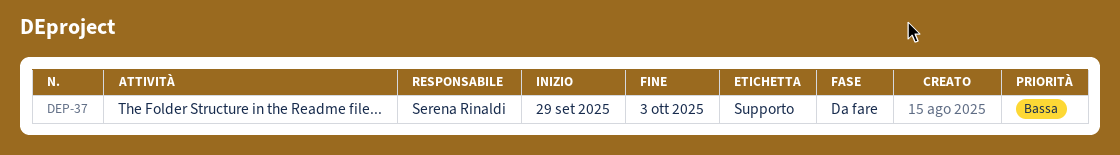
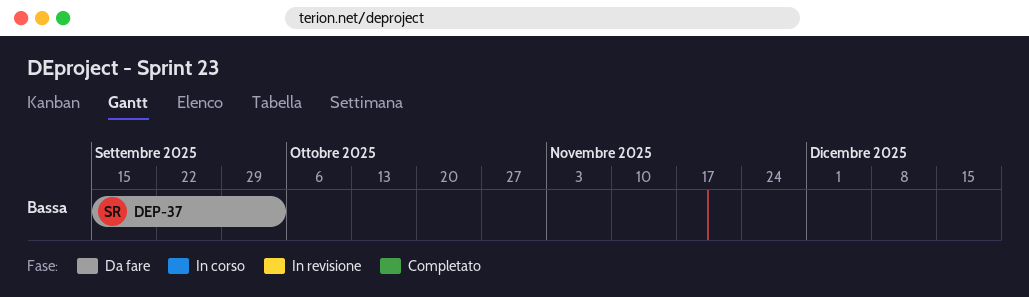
DEP-37, start: Sep 29 -> Sep 15

